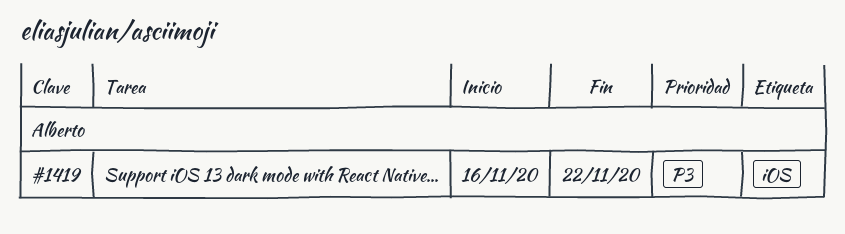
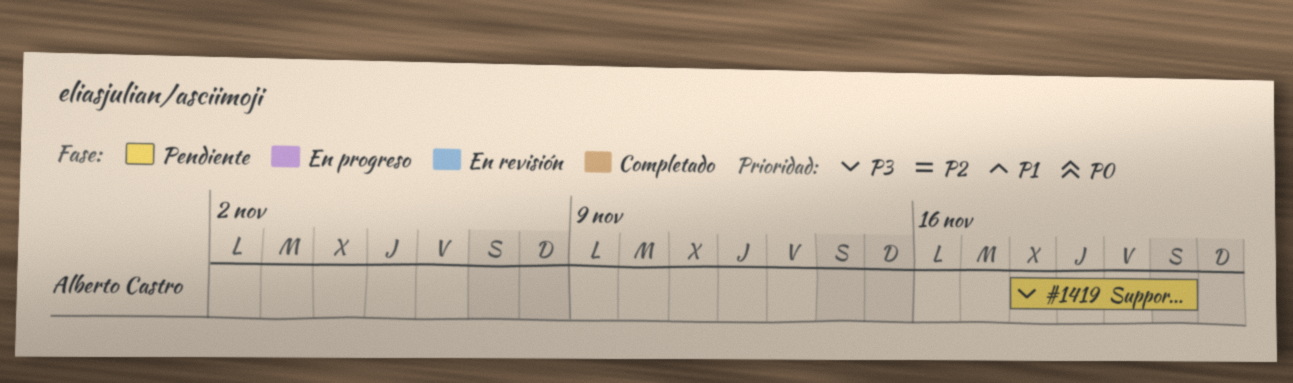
#1419, start: Nov 16 -> Nov 18
#1419, due: Nov 22 -> Nov 21

